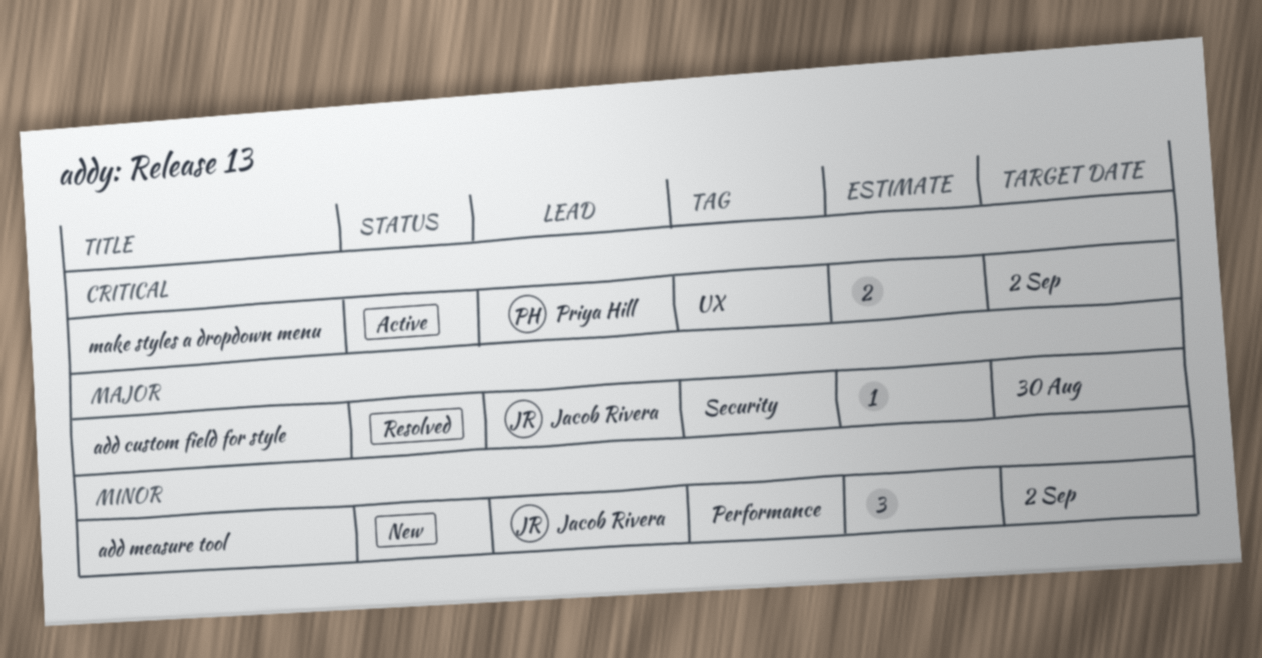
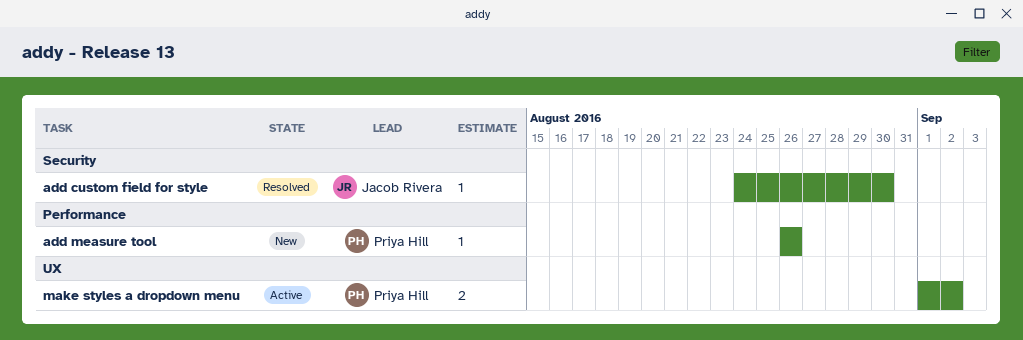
add measure tool, owner: Jacob Rivera -> Priya Hill
add measure tool, estimate: 3 -> 1
add measure tool, due: Sep 2 -> Aug 26

